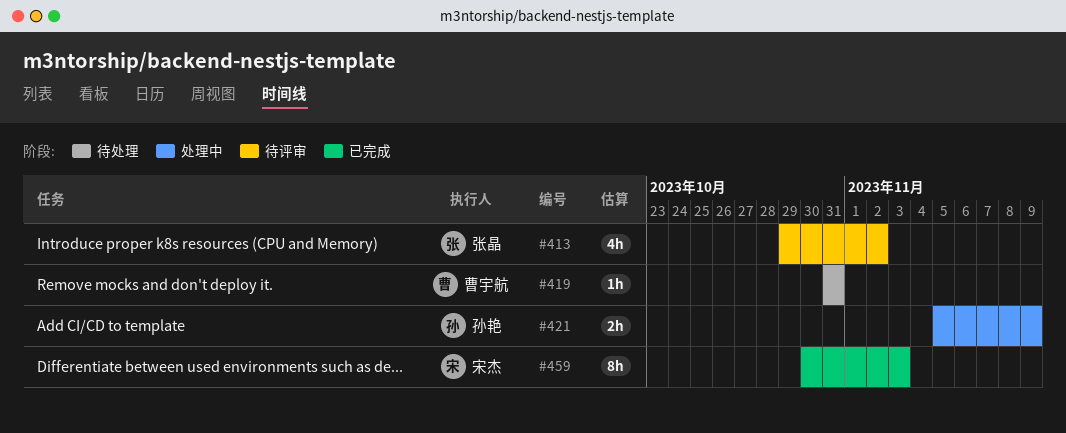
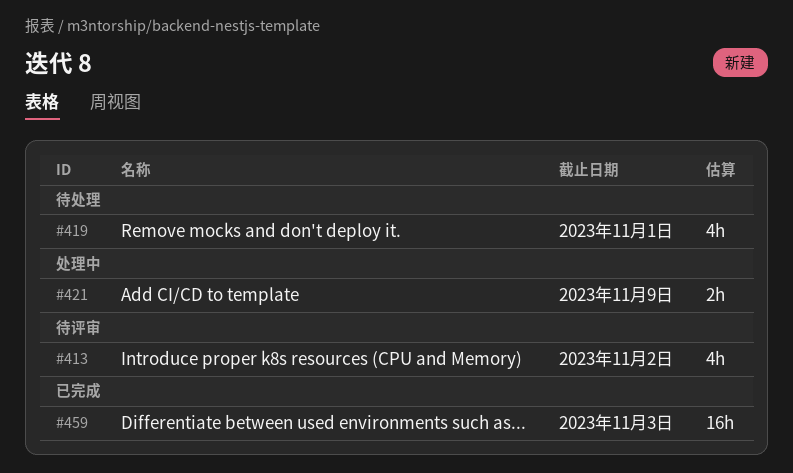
#419, estimate: 1h -> 4h
#419, due: Oct 31 -> Nov 1
#459, estimate: 8h -> 16h

